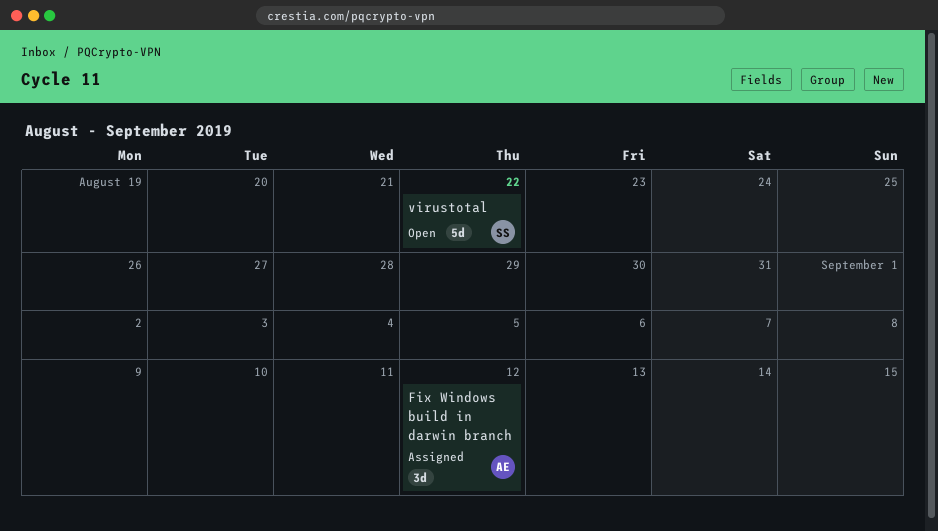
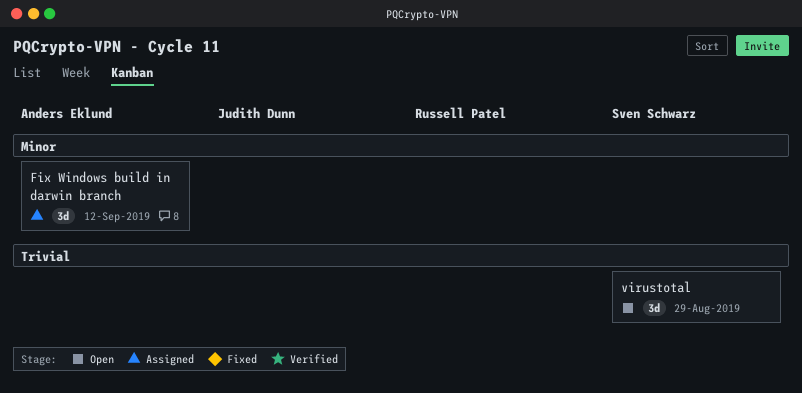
virustotal, estimate: 5d -> 3d
virustotal, due: Aug 22 -> Aug 29

